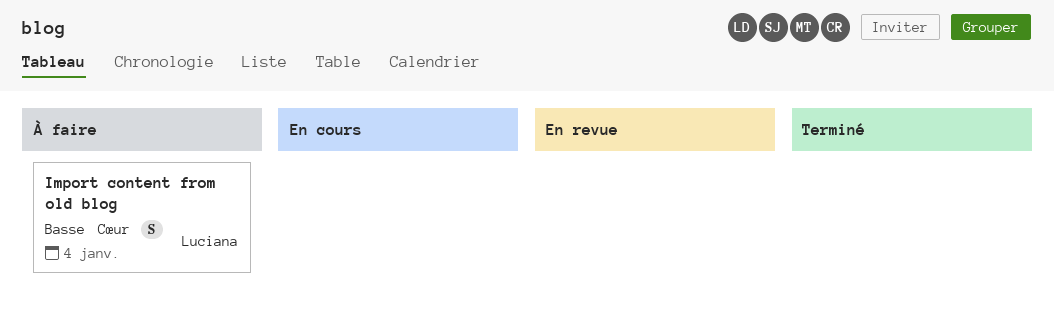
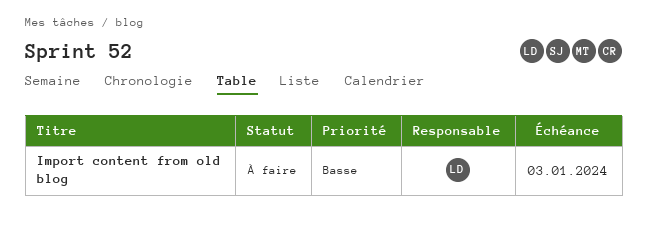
Import content from old blog, due: Jan 4 -> Jan 3

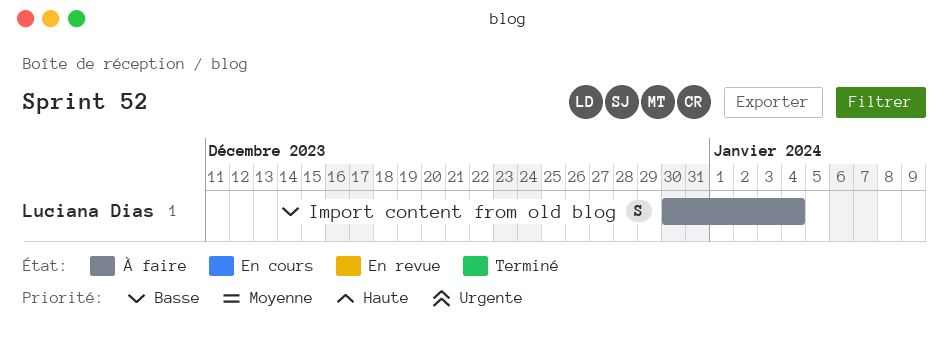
Import content from old blog, due: Jan 3 -> Jan 4

